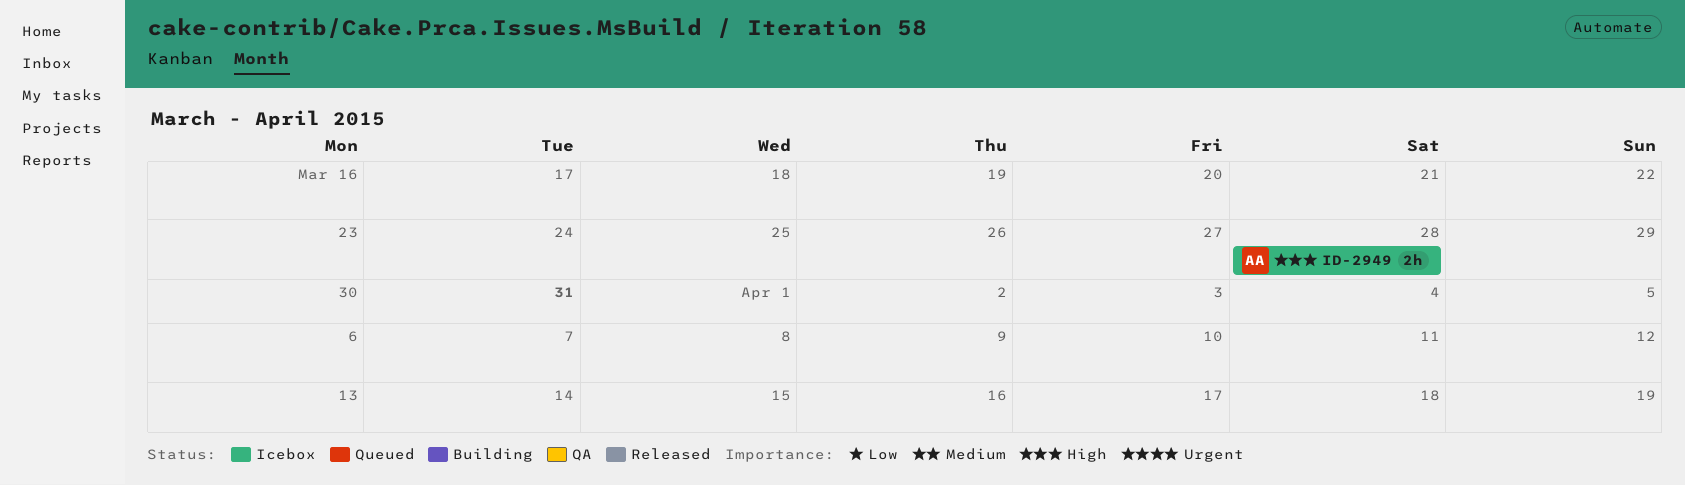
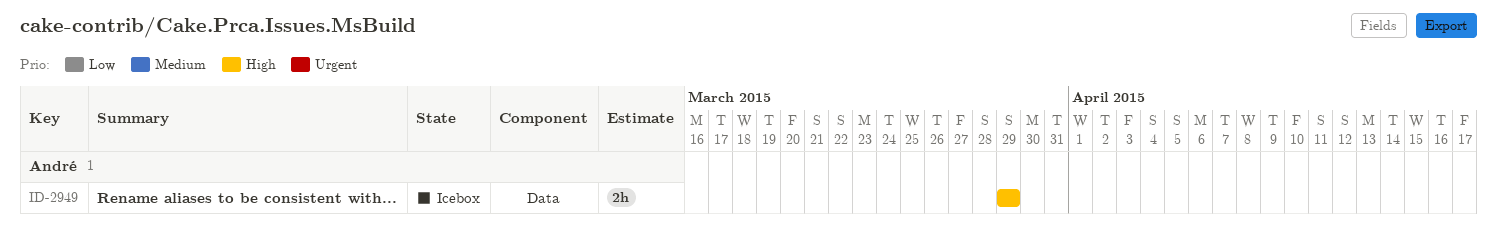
ID-2949, start: Mar 28 -> Mar 29
ID-2949, due: Mar 28 -> Mar 29

